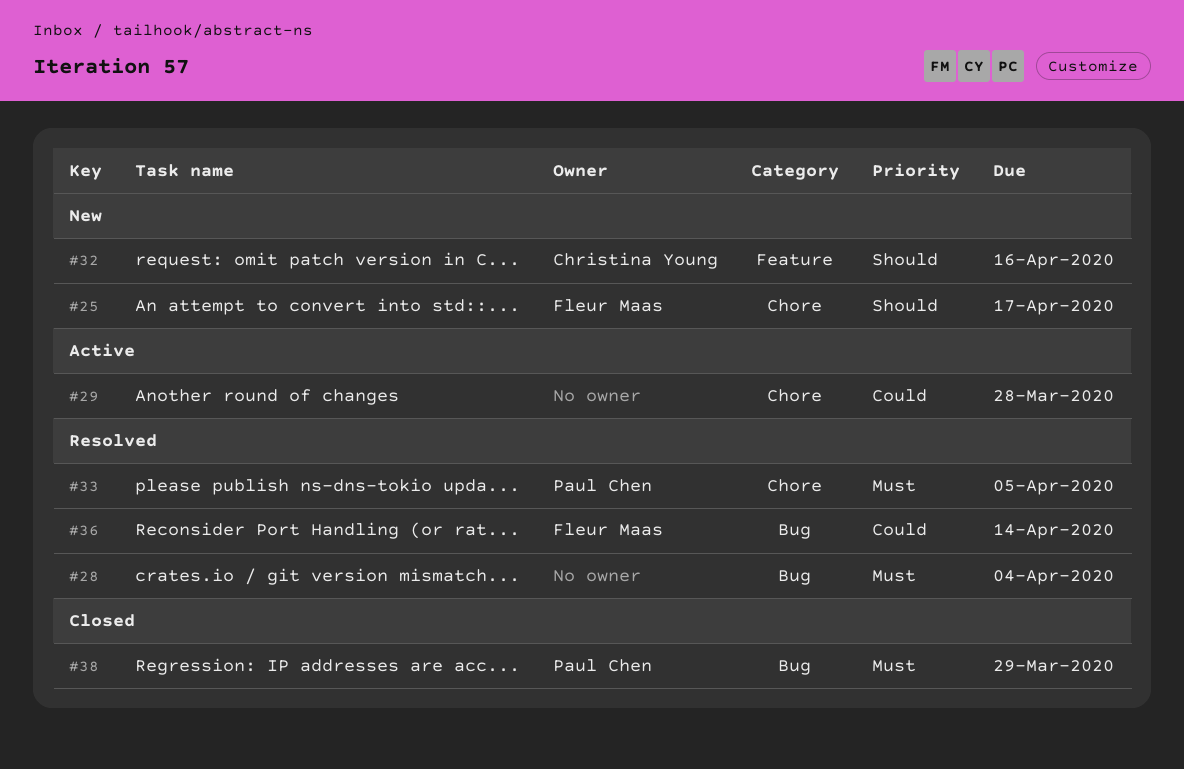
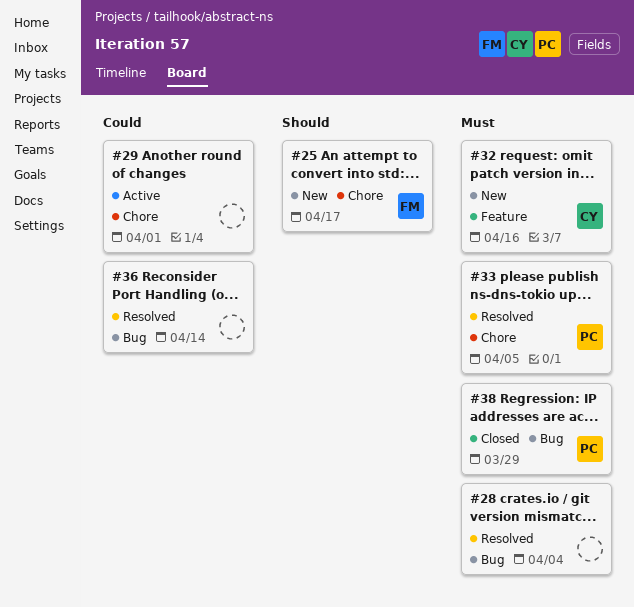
#29, due: Mar 28 -> Apr 1
#32, priority: Should -> Must
#36, owner: Fleur Maas -> none

